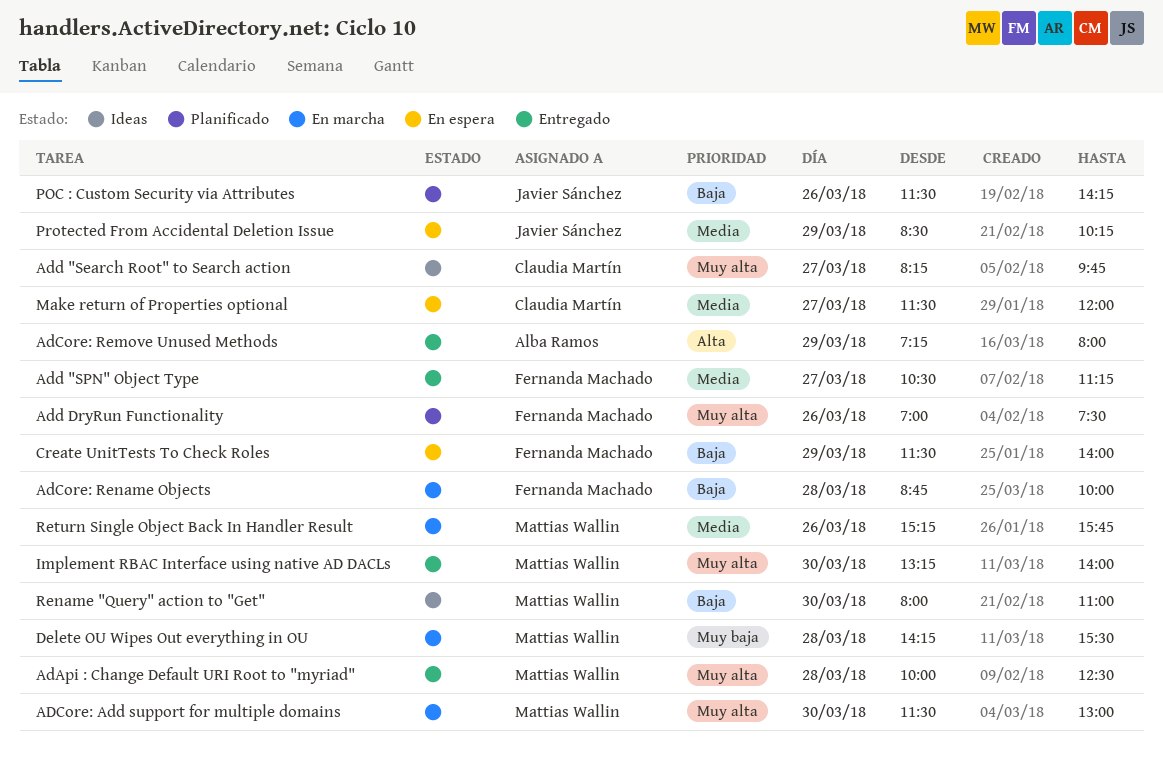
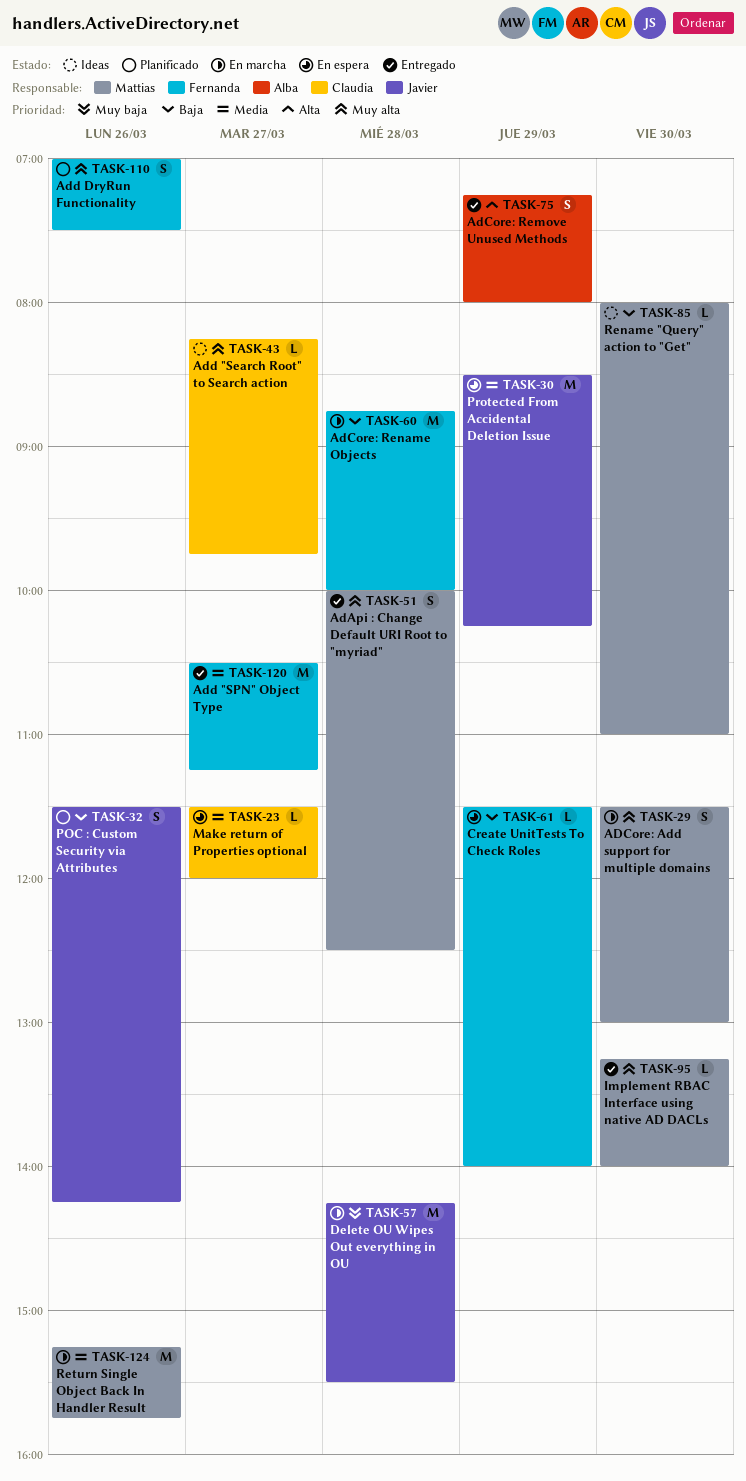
Delete OU Wipes Out everything in OU, owner: Mattias Wallin -> Javier Sánchez

